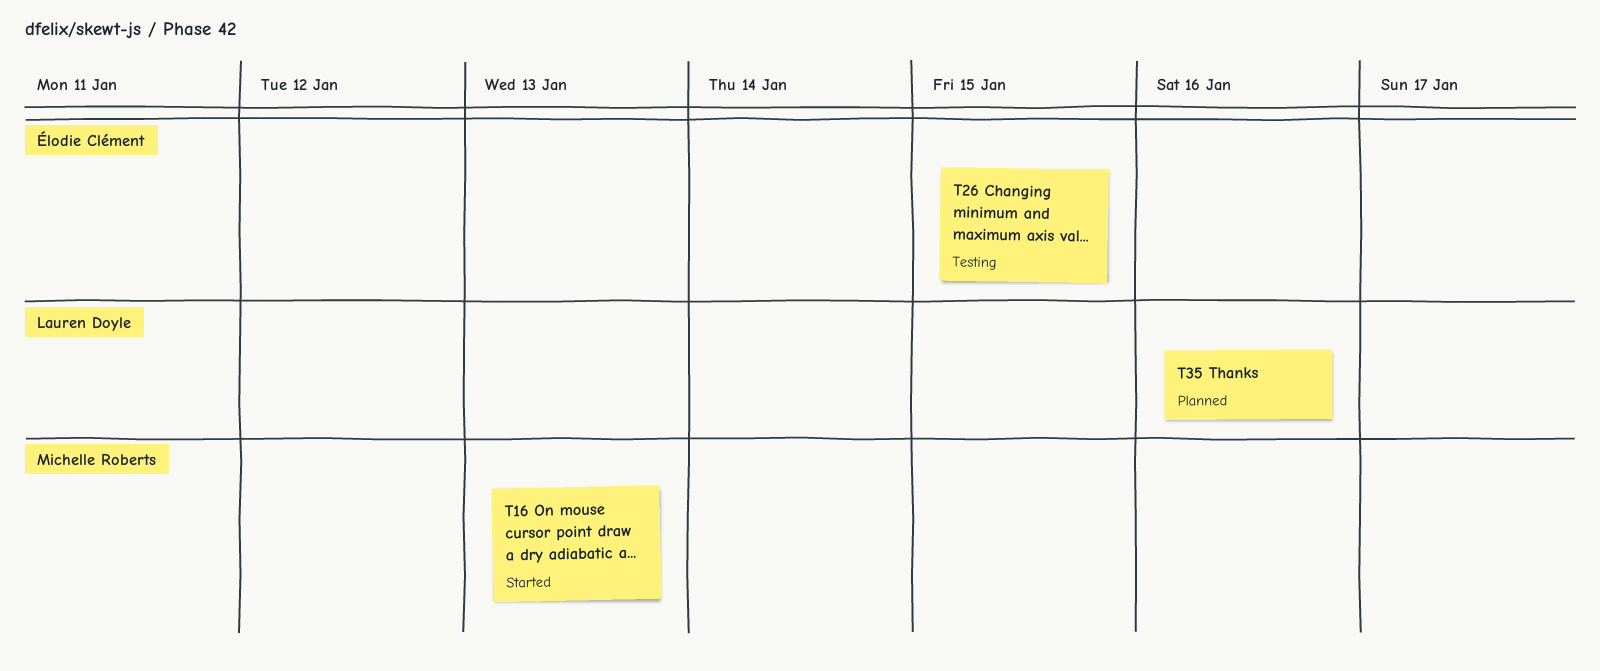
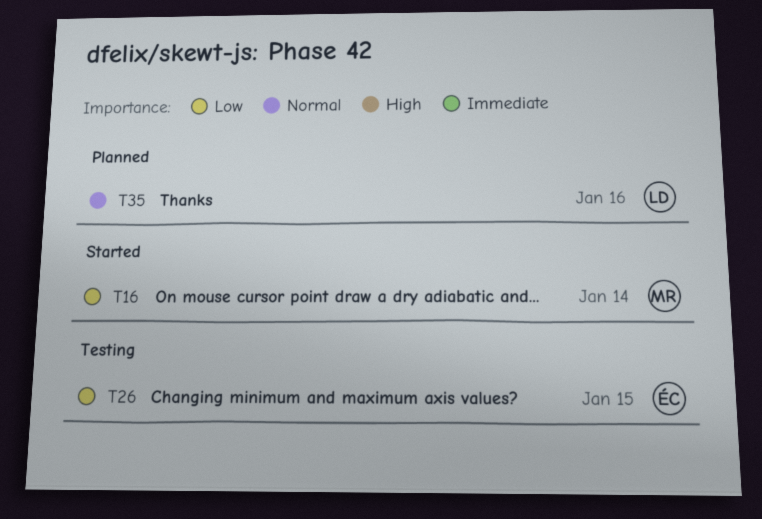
T16, due: Jan 13 -> Jan 14

